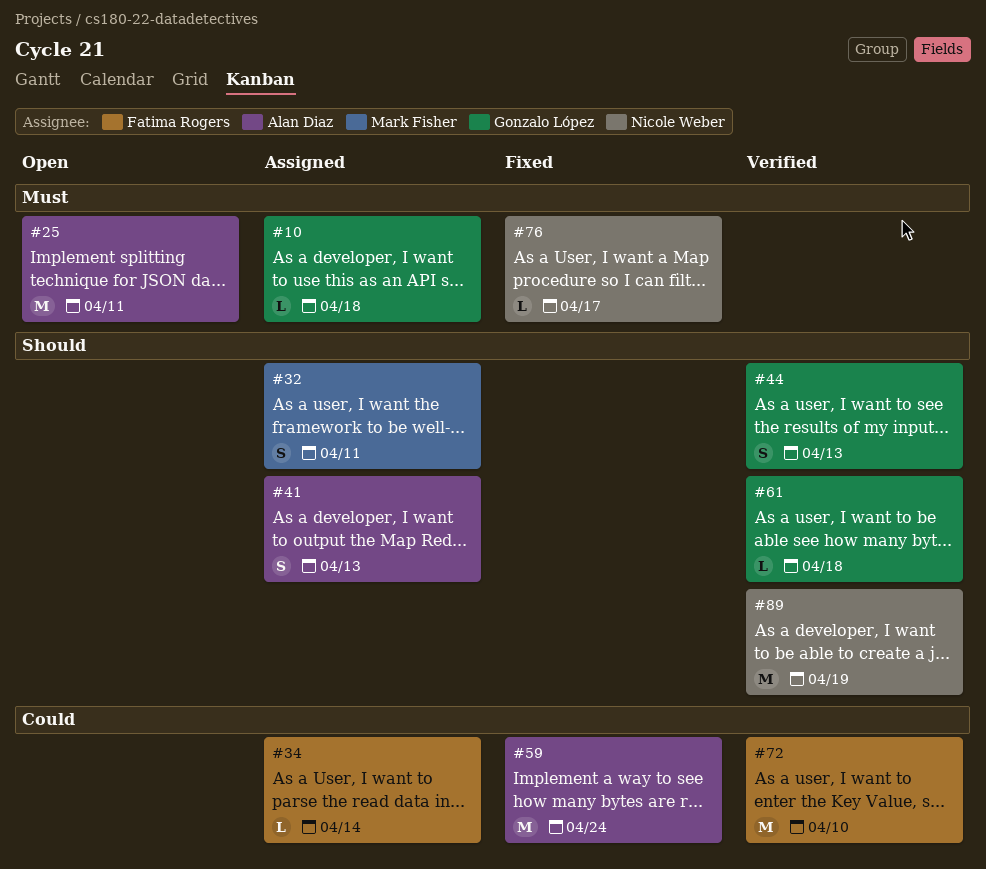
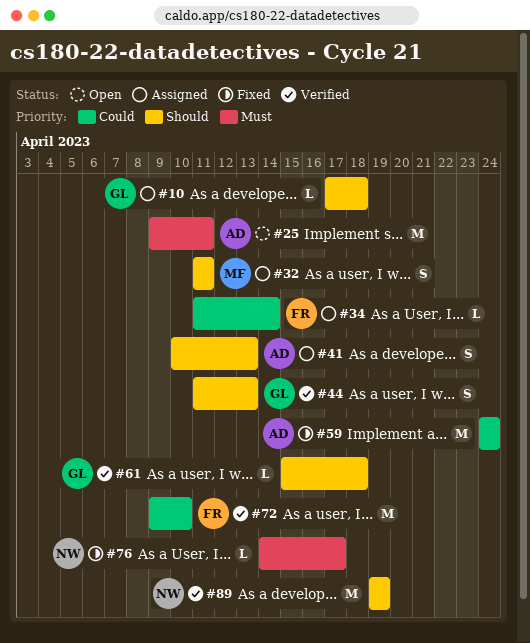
#10, priority: Must -> Should

